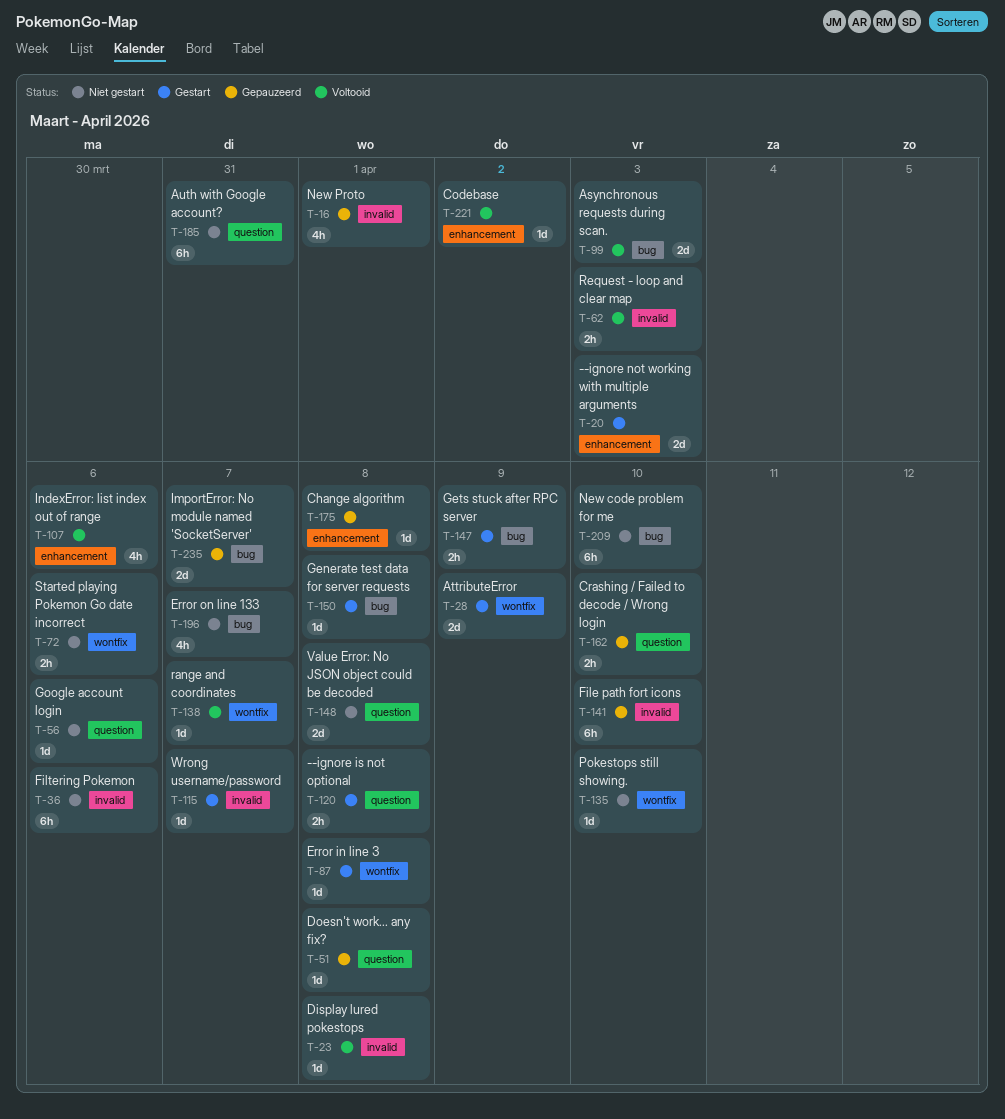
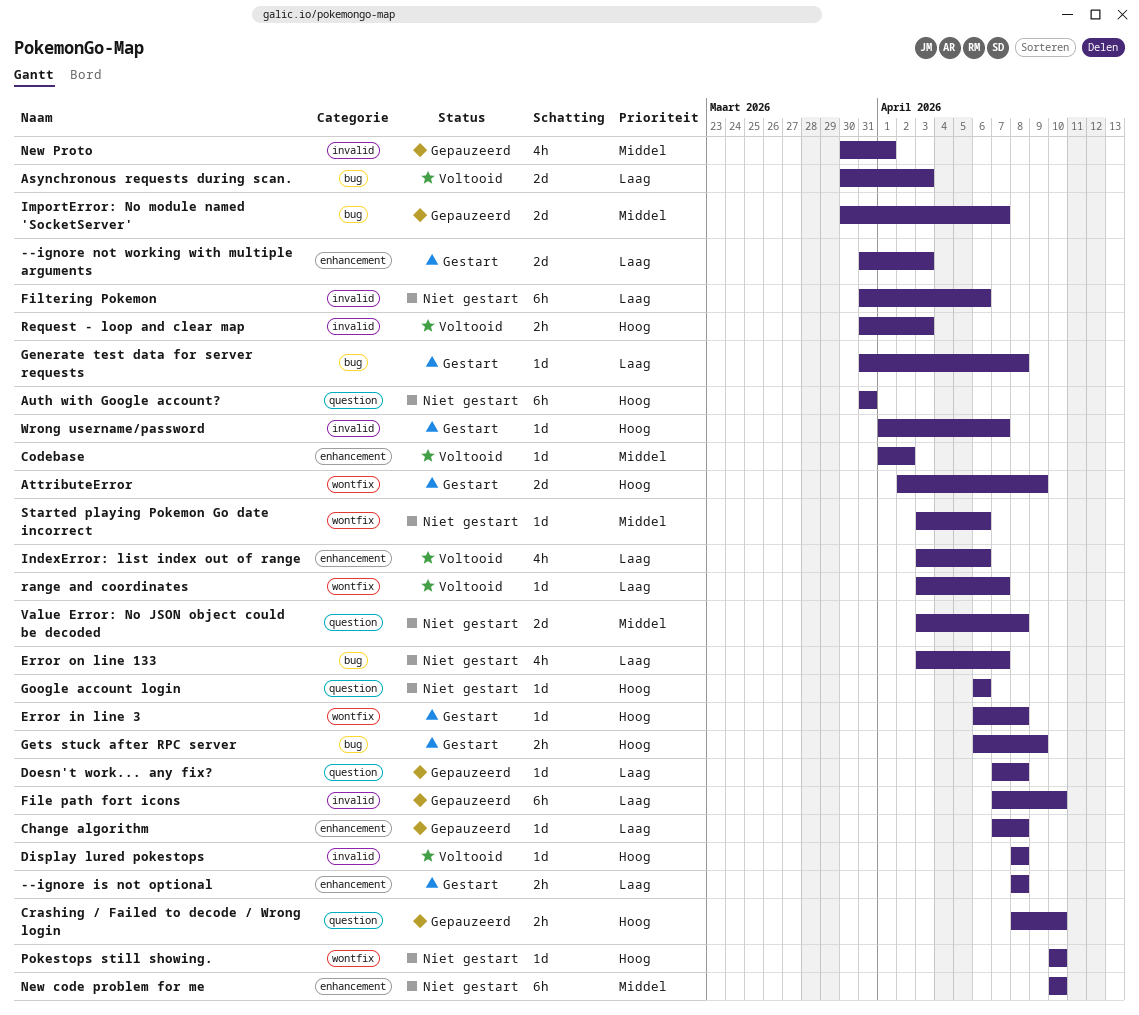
--ignore is not optional, label: question -> enhancement
New code problem for me, label: bug -> enhancement
Started playing Pokemon Go date incorrect, estimate: 2h -> 1d

